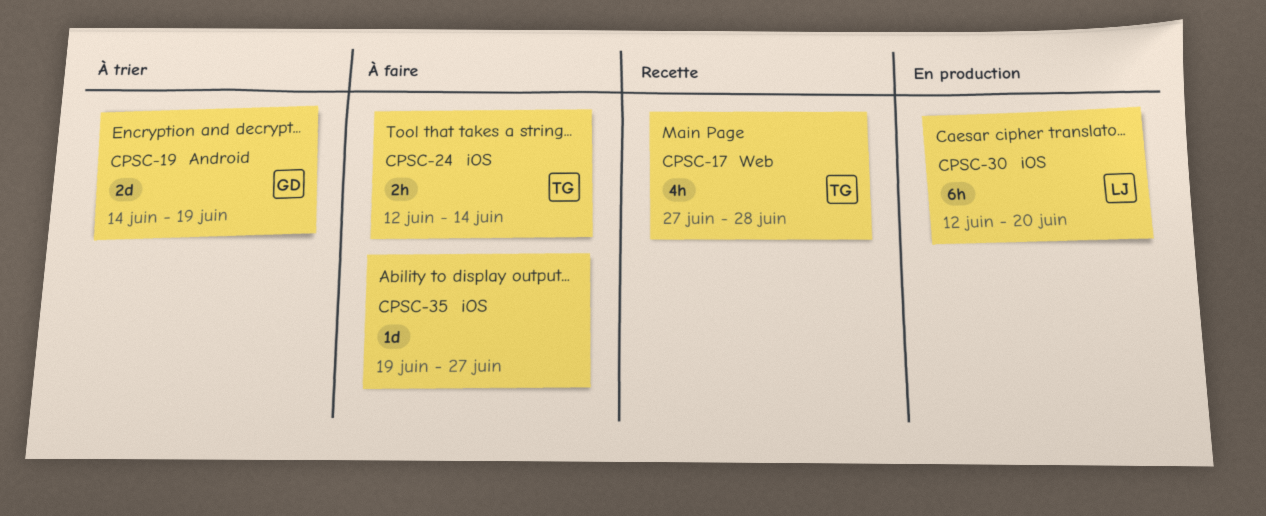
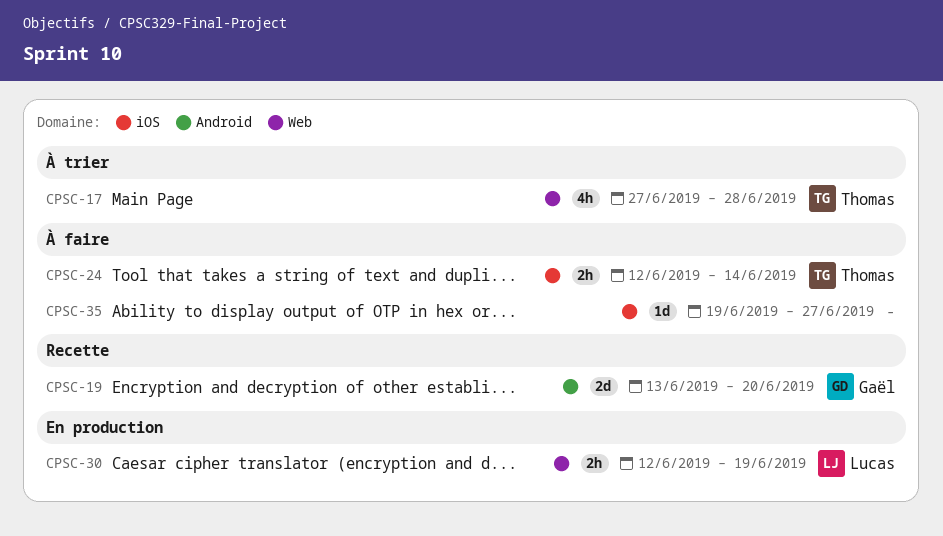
CPSC-17, status: Recette -> À trier
CPSC-19, status: À trier -> Recette
CPSC-19, start: Jun 14 -> Jun 13
CPSC-19, due: Jun 19 -> Jun 20
CPSC-30, label: iOS -> Web
CPSC-30, estimate: 6h -> 2h
CPSC-30, due: Jun 20 -> Jun 19

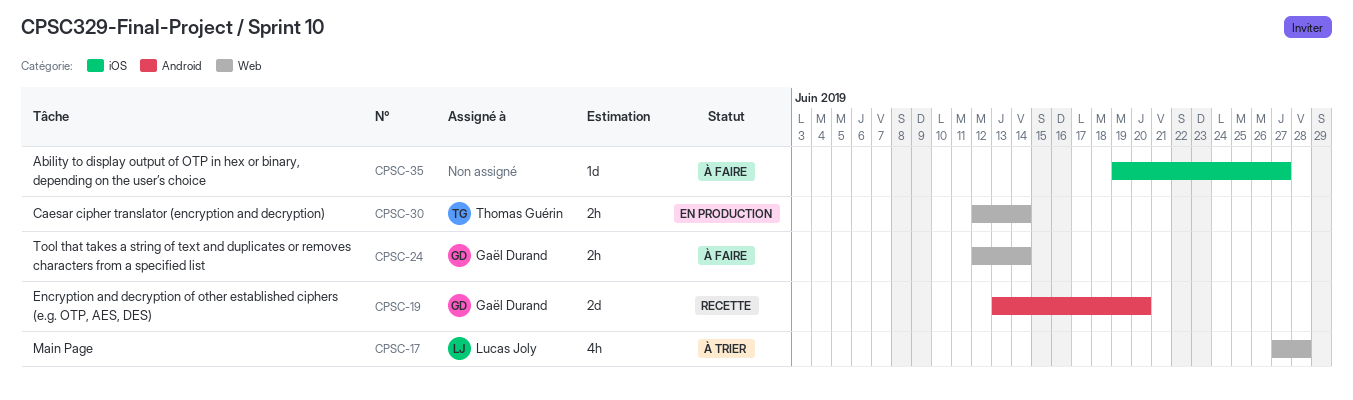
CPSC-17, owner: Thomas Guérin -> Lucas Joly
CPSC-24, owner: Thomas Guérin -> Gaël Durand
CPSC-24, label: iOS -> Web
CPSC-30, owner: Lucas Joly -> Thomas Guérin
CPSC-30, due: Jun 19 -> Jun 14

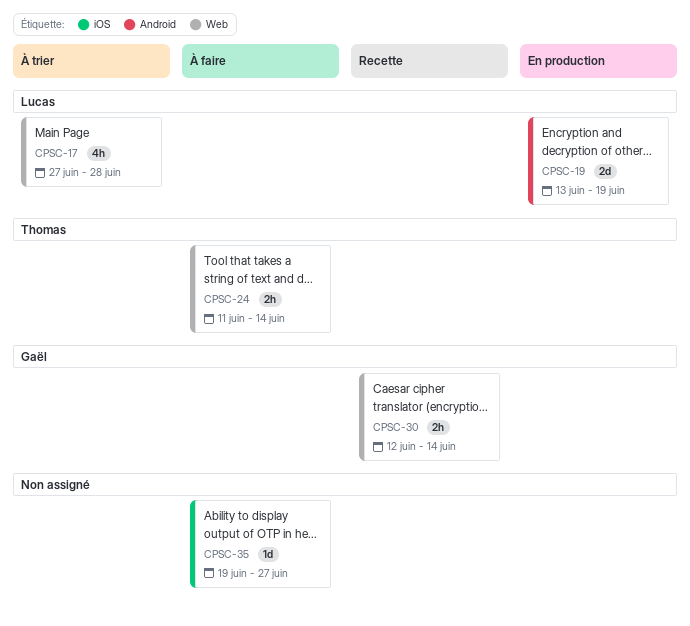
CPSC-19, status: Recette -> En production
CPSC-19, owner: Gaël Durand -> Lucas Joly
CPSC-19, due: Jun 20 -> Jun 19
CPSC-24, owner: Gaël Durand -> Thomas Guérin
CPSC-24, start: Jun 12 -> Jun 11
CPSC-30, status: En production -> Recette
CPSC-30, owner: Thomas Guérin -> Gaël Durand

